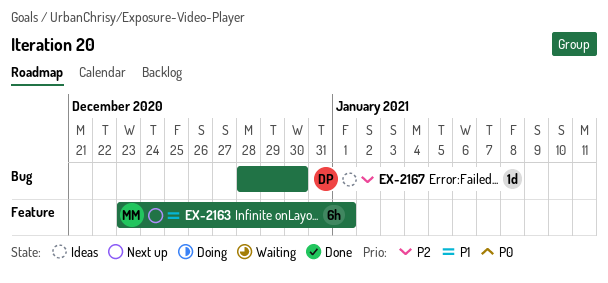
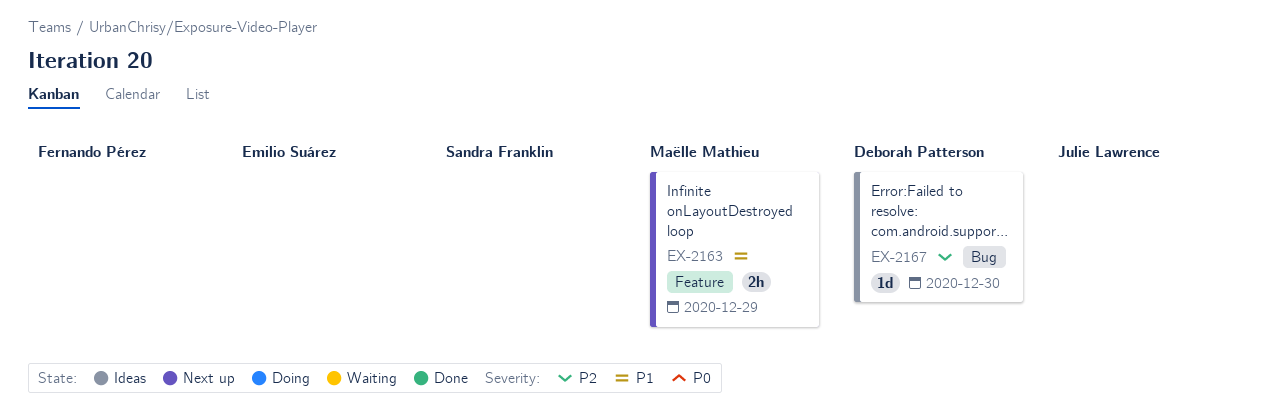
EX-2163, estimate: 6h -> 2h
EX-2163, due: Jan 1 -> Dec 29

